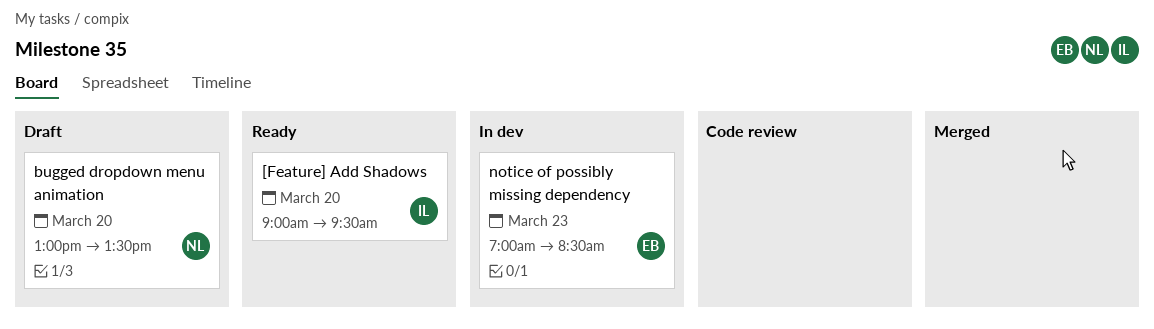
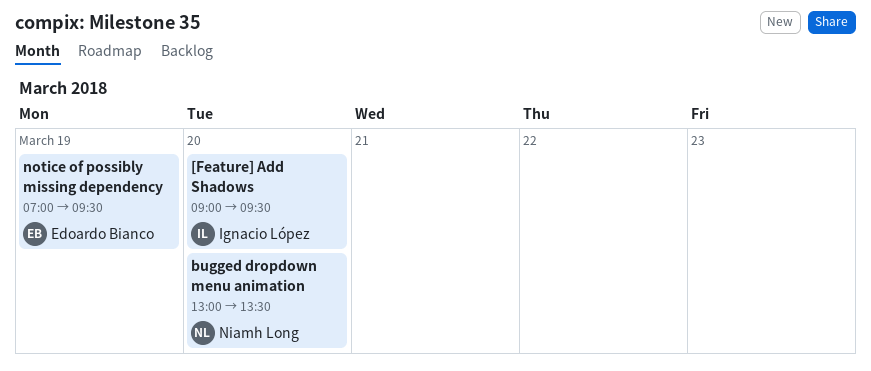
notice of possibly missing dependency, day: Mar 23 -> Mar 19
notice of possibly missing dependency, ends: 08:30 -> 09:30

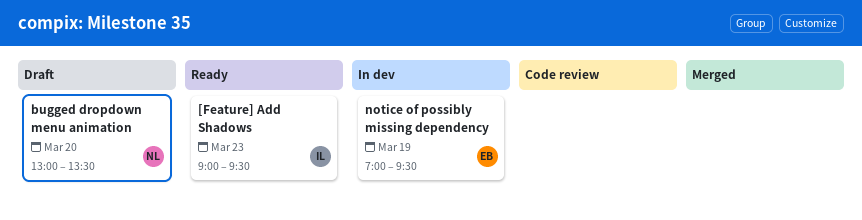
[Feature] Add Shadows, day: Mar 20 -> Mar 23

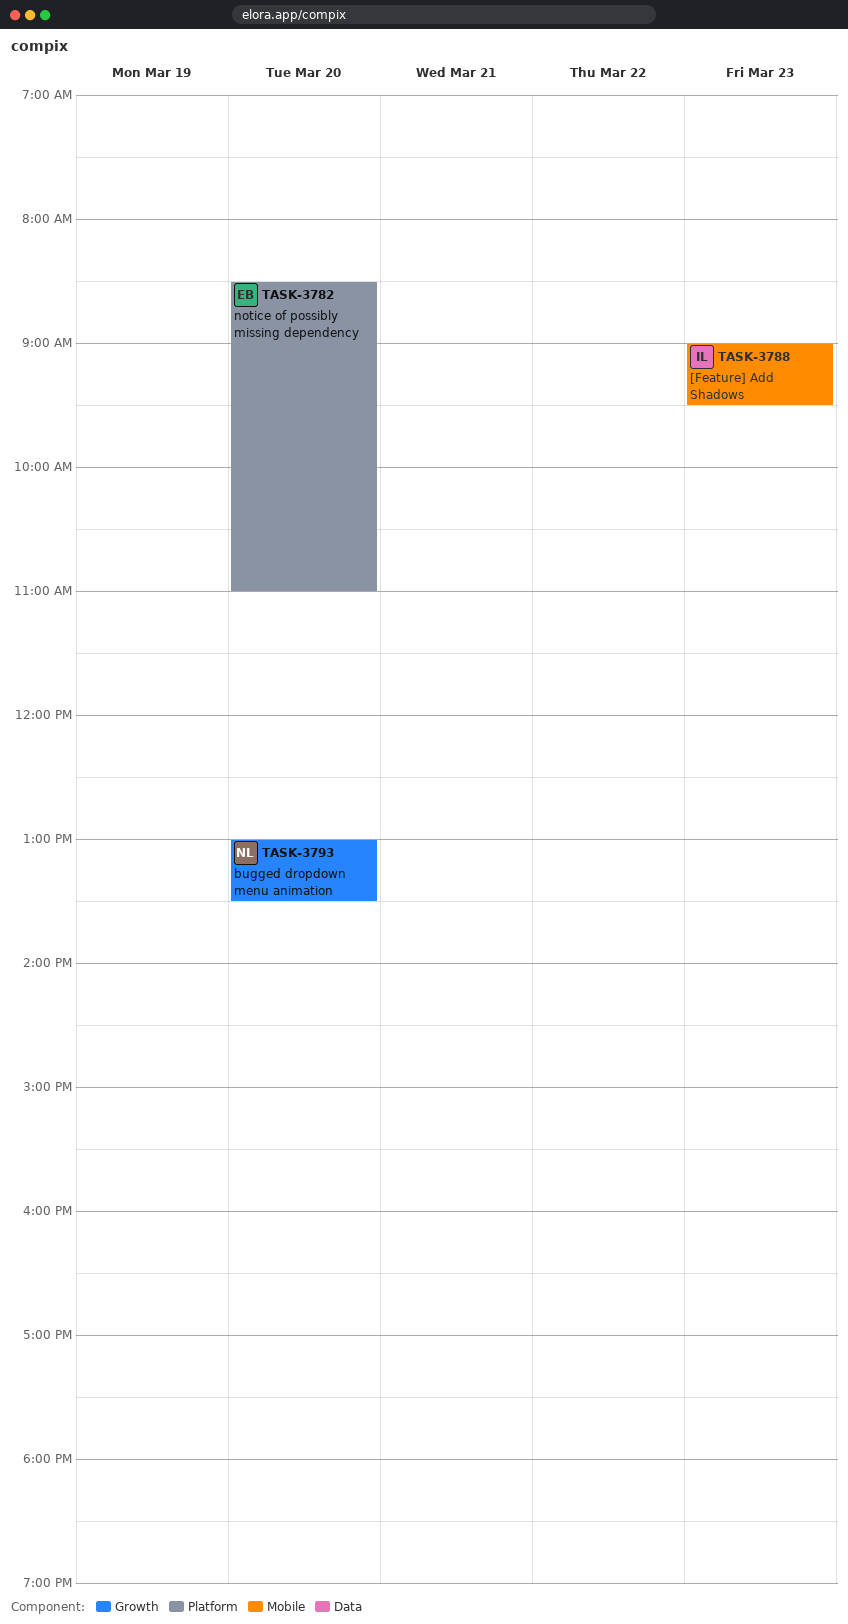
notice of possibly missing dependency, day: Mar 19 -> Mar 20
notice of possibly missing dependency, begins: 07:00 -> 08:30
notice of possibly missing dependency, ends: 09:30 -> 11:00

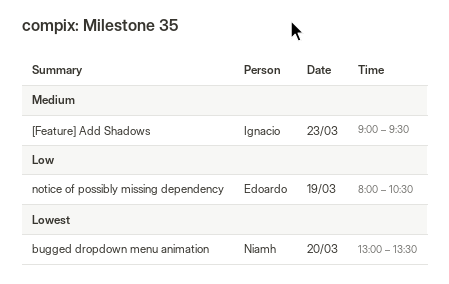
notice of possibly missing dependency, day: Mar 20 -> Mar 19
notice of possibly missing dependency, begins: 08:30 -> 08:00
notice of possibly missing dependency, ends: 11:00 -> 10:30

